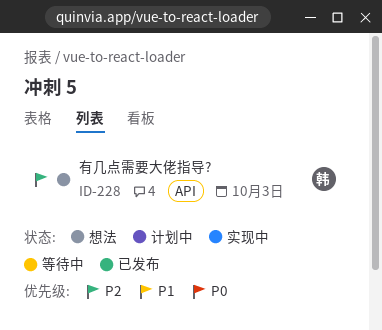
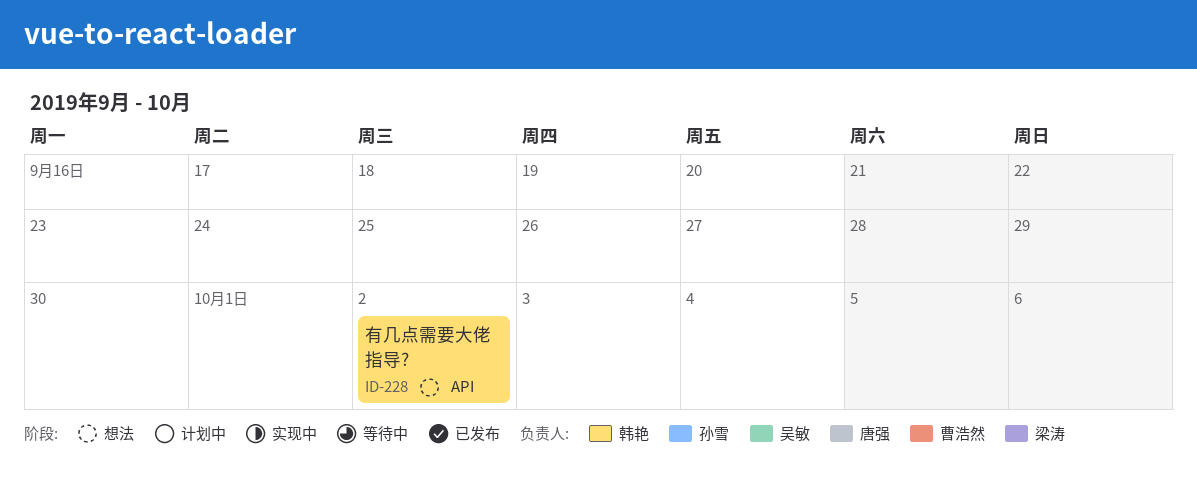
ID-228, due: Oct 3 -> Oct 2

